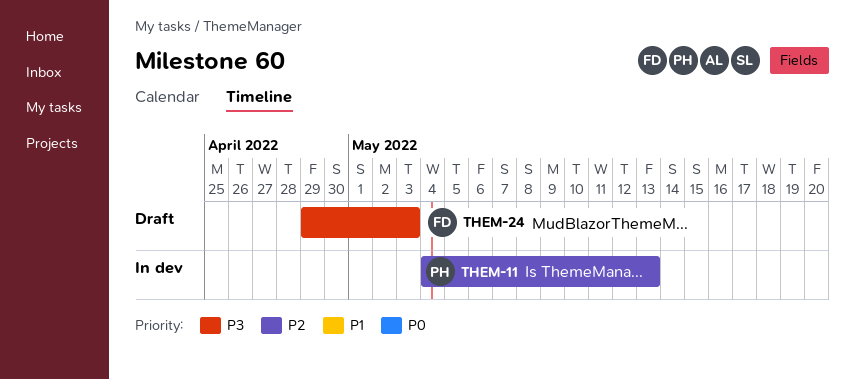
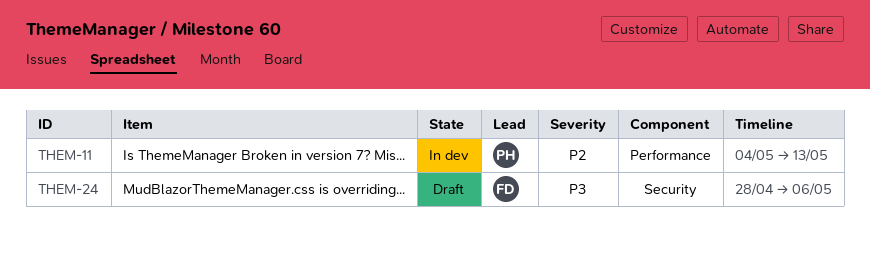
THEM-24, start: Apr 29 -> Apr 28
THEM-24, due: May 3 -> May 6

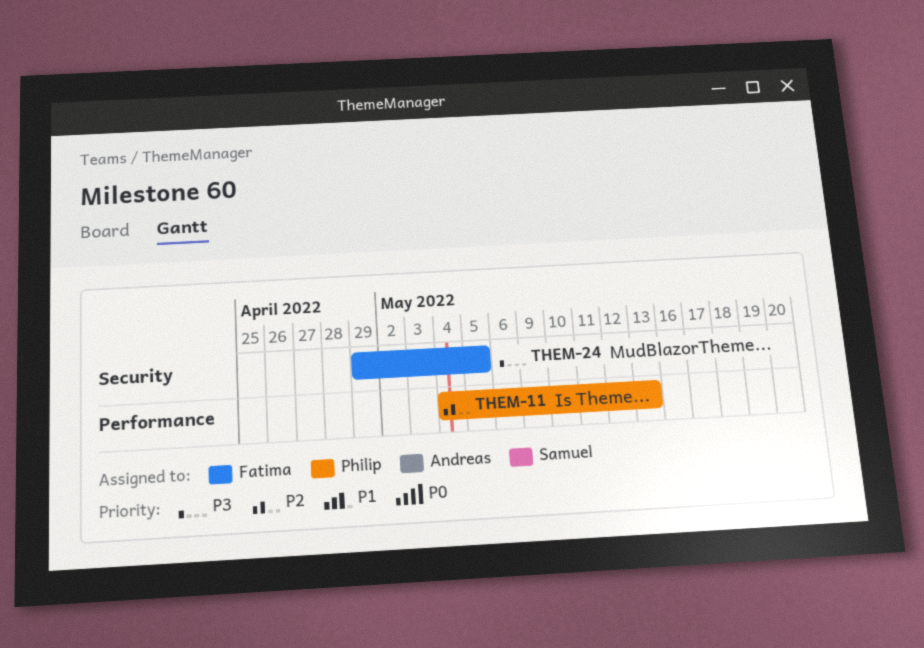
THEM-24, start: Apr 28 -> Apr 29
THEM-24, due: May 6 -> May 5

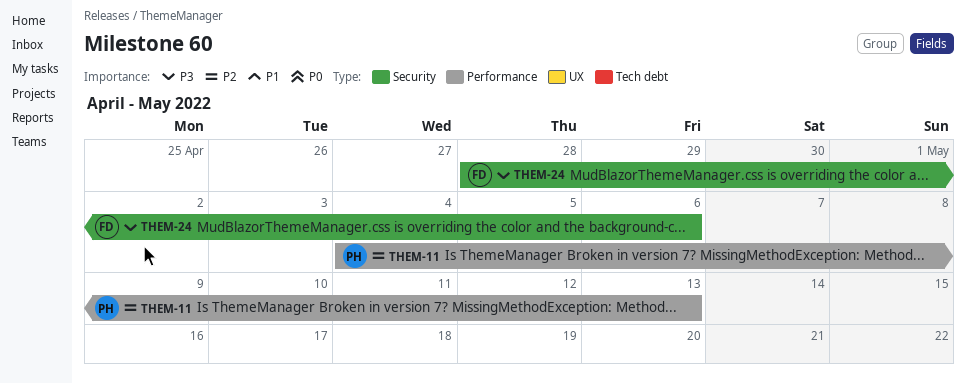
THEM-24, start: Apr 29 -> Apr 28
THEM-24, due: May 5 -> May 6

